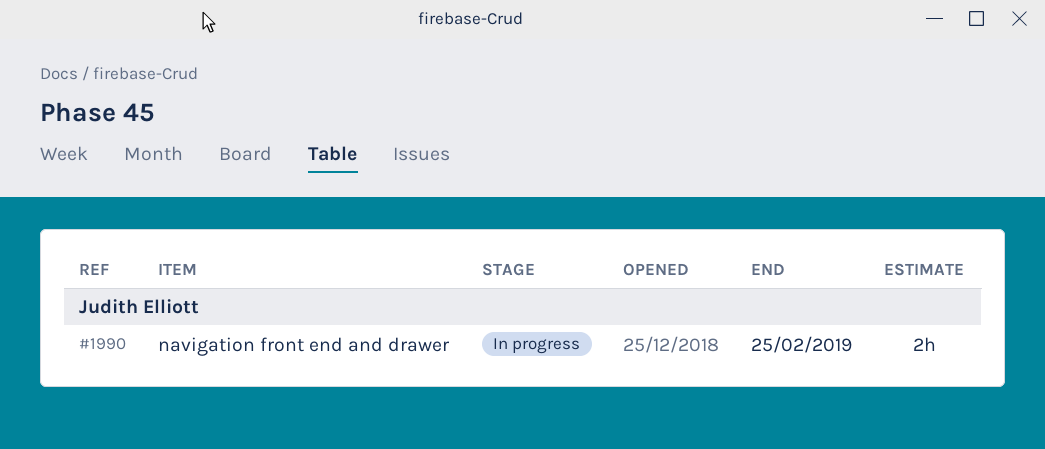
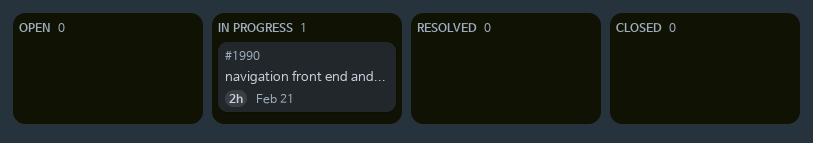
#1990, due: Feb 25 -> Feb 21

